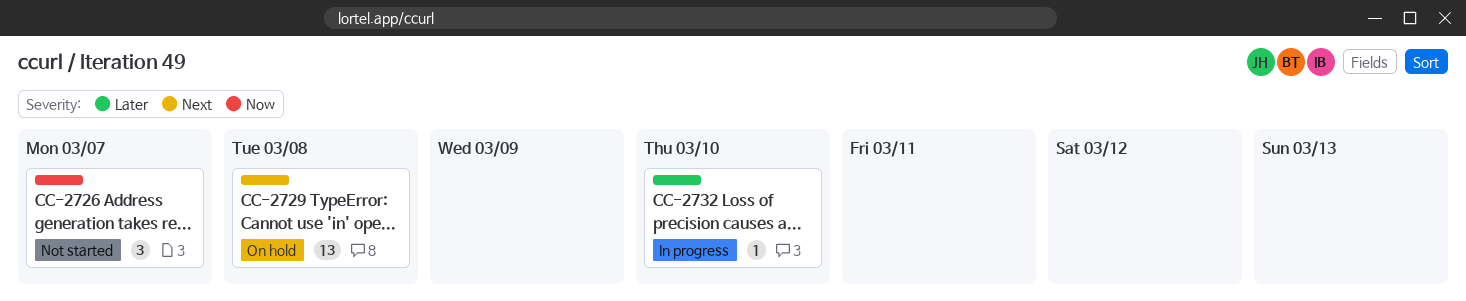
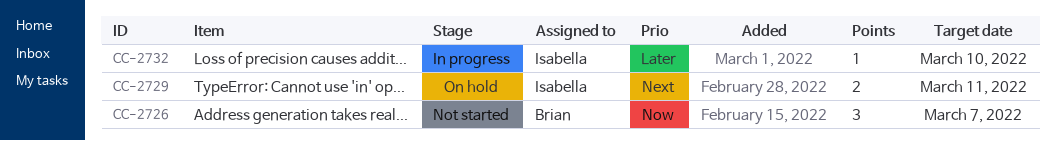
CC-2729, estimate: 13 -> 2
CC-2729, due: Mar 8 -> Mar 11

